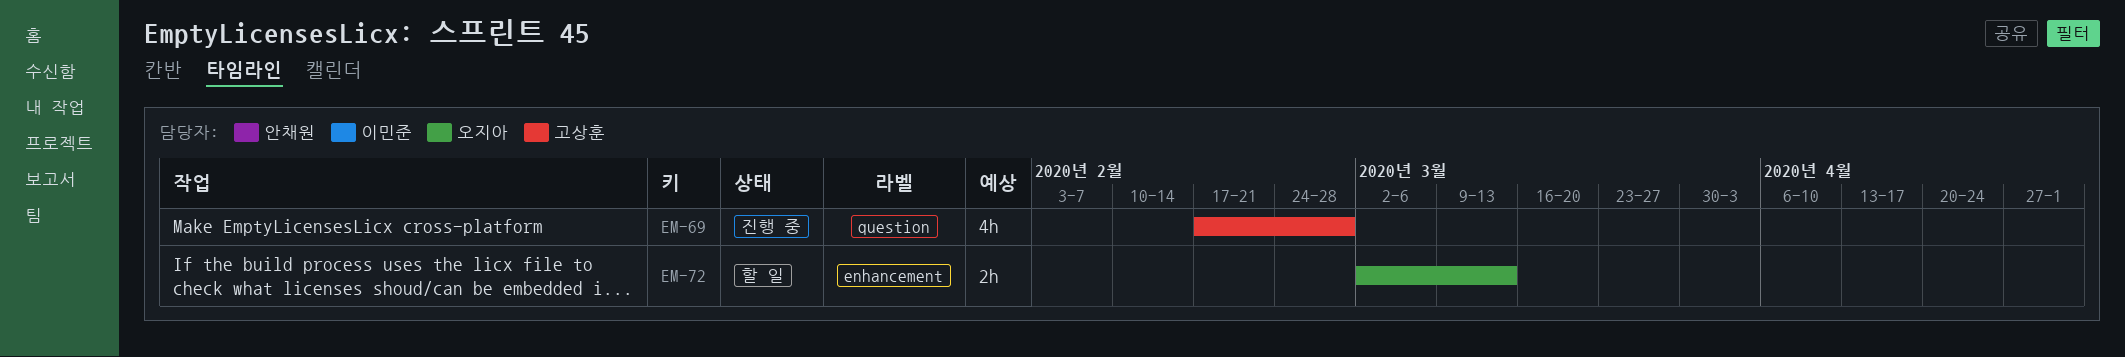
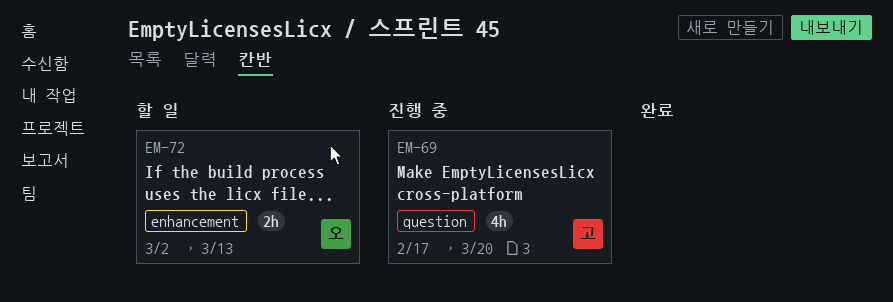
EM-69, due: Feb 28 -> Mar 20

